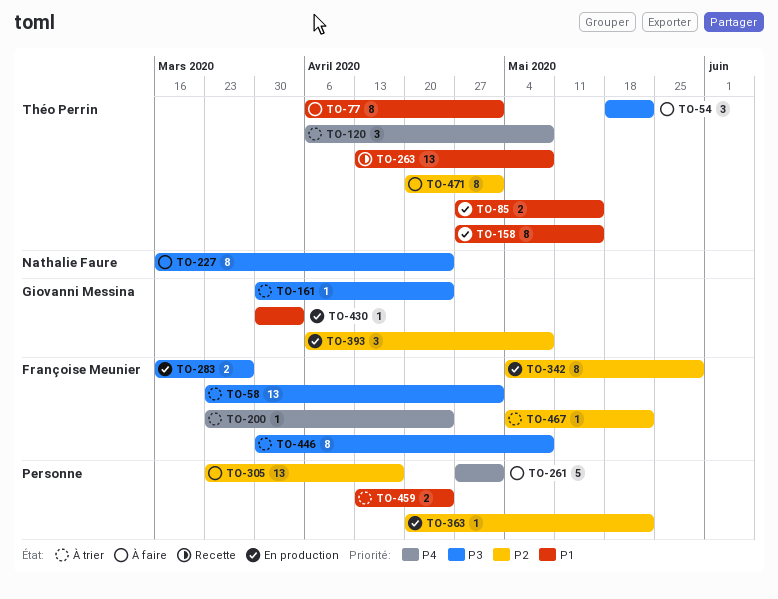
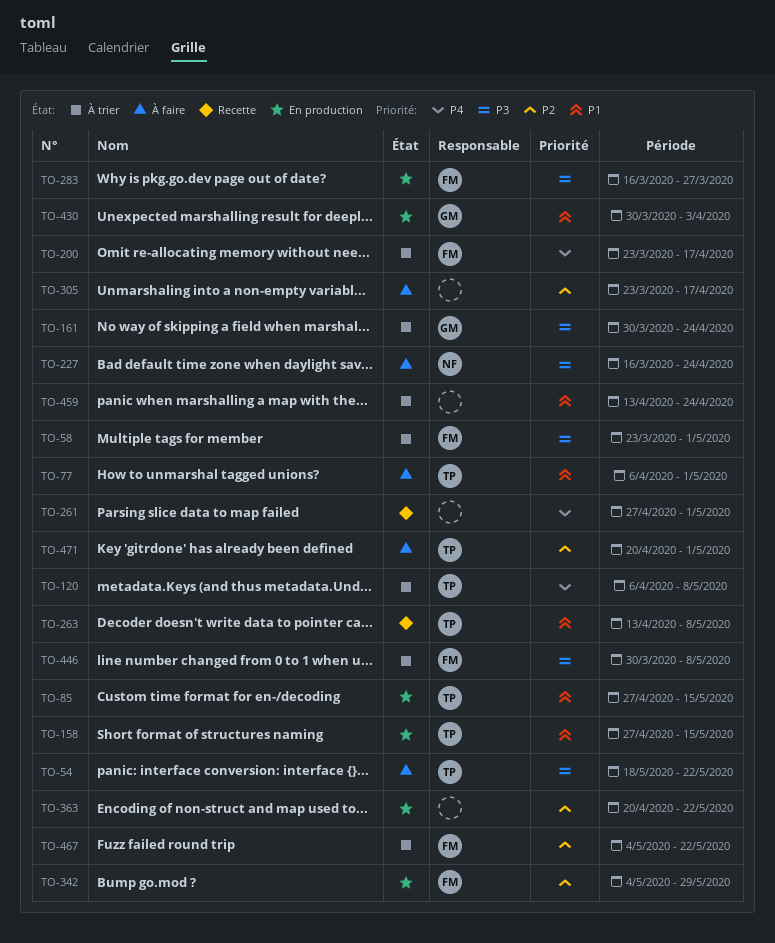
TO-200, due: Apr 24 -> Apr 17
TO-261, status: À faire -> Recette
TO-393: present -> none

